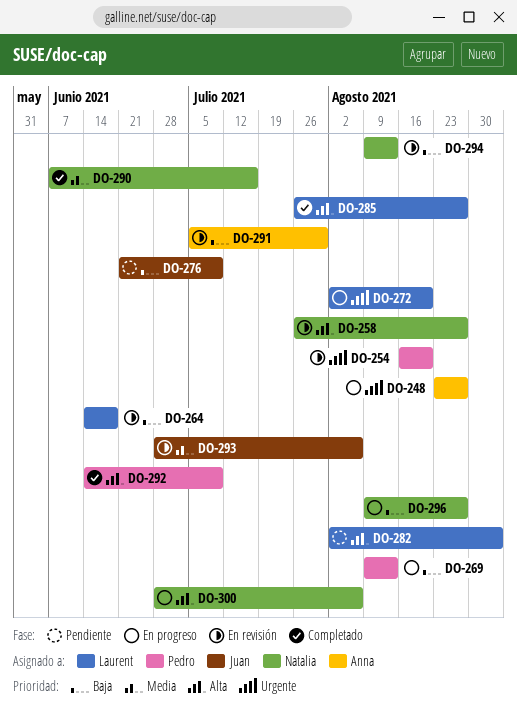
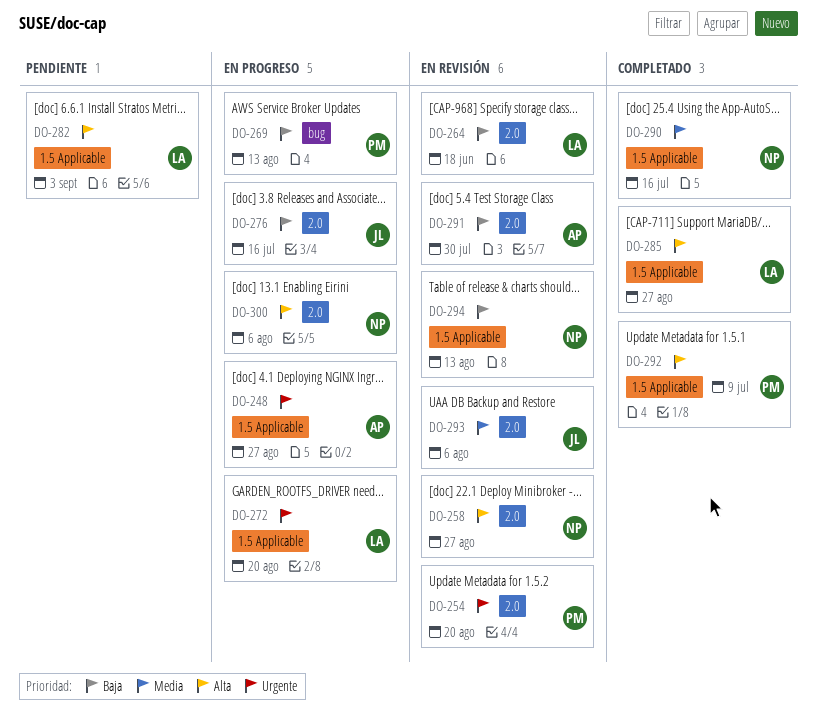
DO-276, status: Pendiente -> En progreso
DO-276, due: Jul 9 -> Jul 16
DO-296: present -> none

